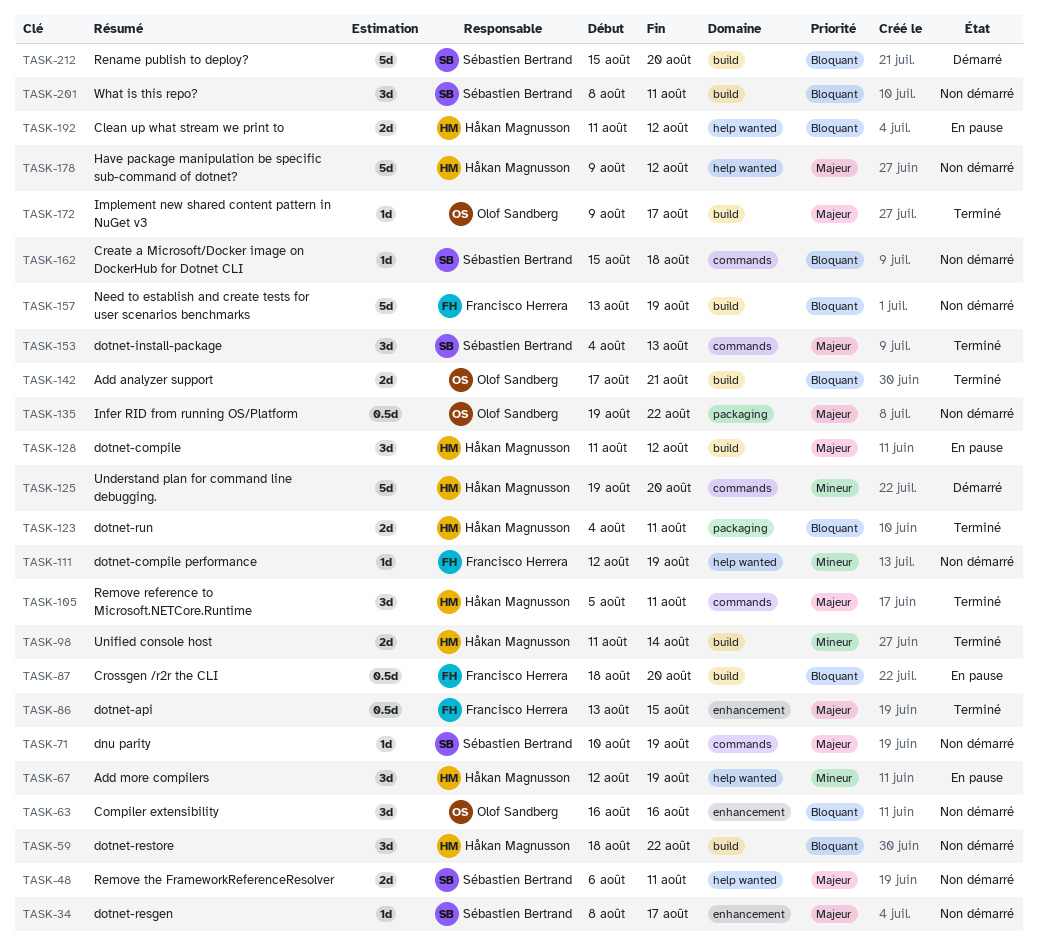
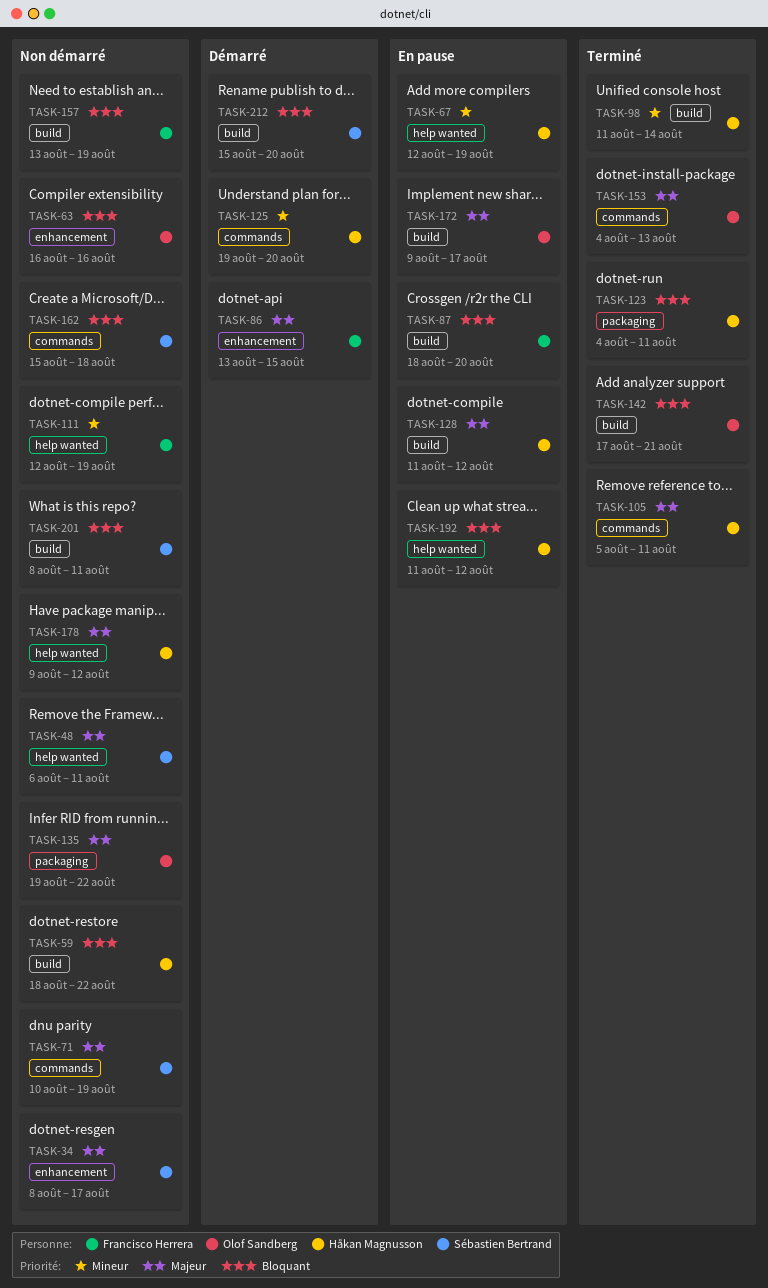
TASK-86, status: Terminé -> Démarré
TASK-153, owner: Sébastien Bertrand -> Olof Sandberg
TASK-172, status: Terminé -> En pause

